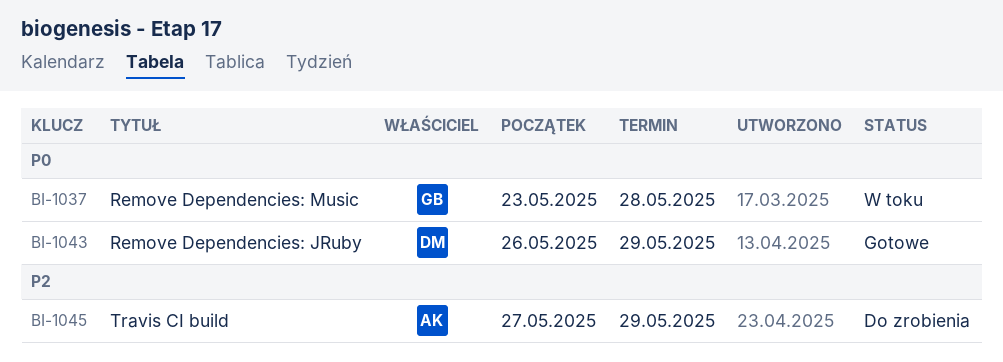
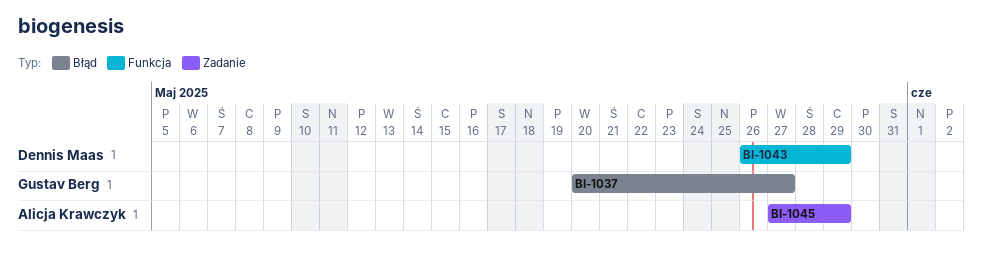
BI-1037, start: May 23 -> May 20
BI-1037, due: May 28 -> May 27

